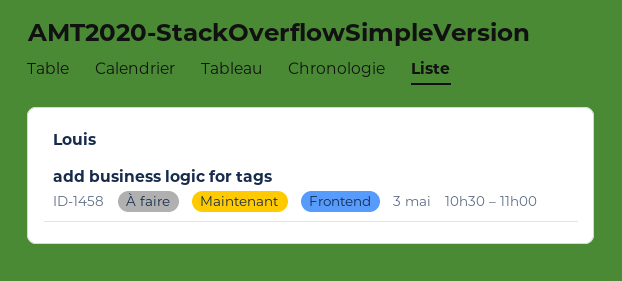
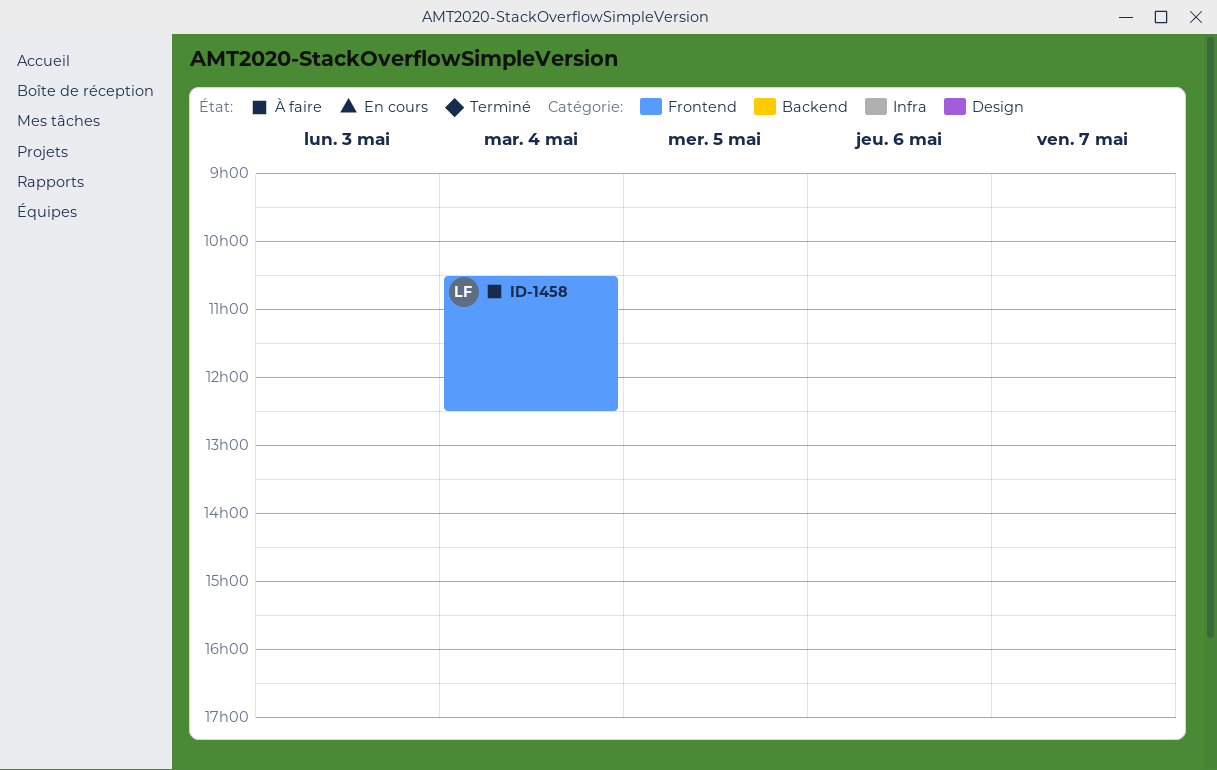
ID-1458, day: May 3 -> May 4
ID-1458, ends: 11:00 -> 12:30

